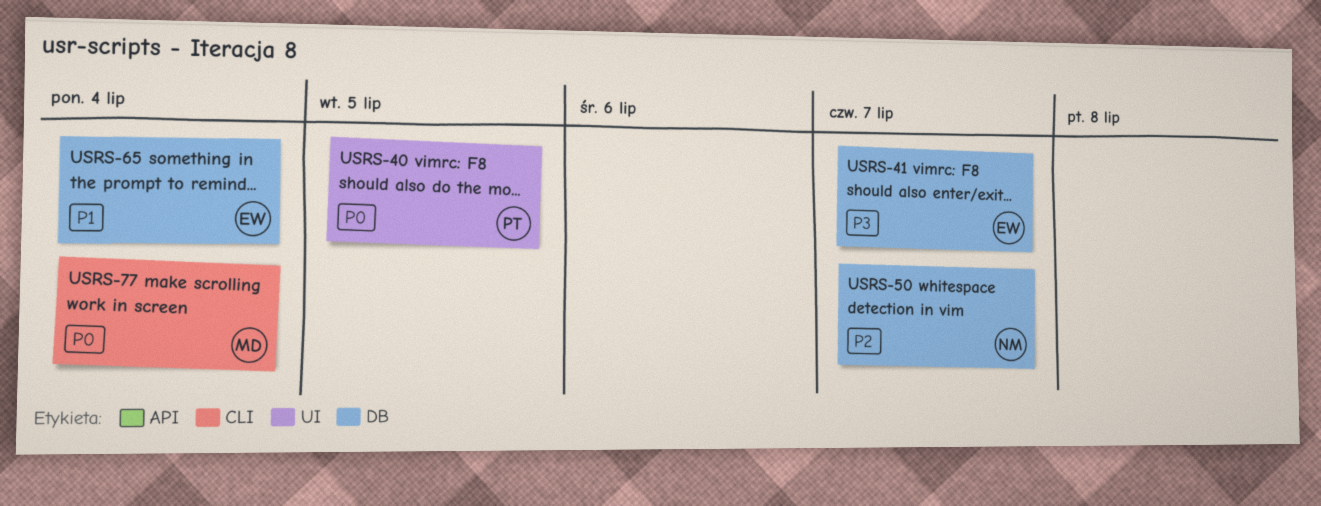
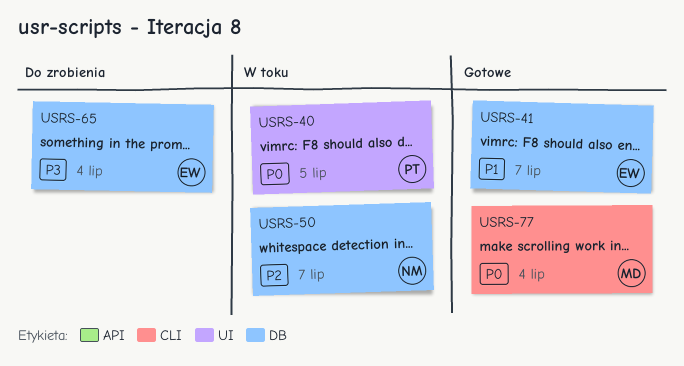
USRS-41, priority: P3 -> P1
USRS-65, priority: P1 -> P3

